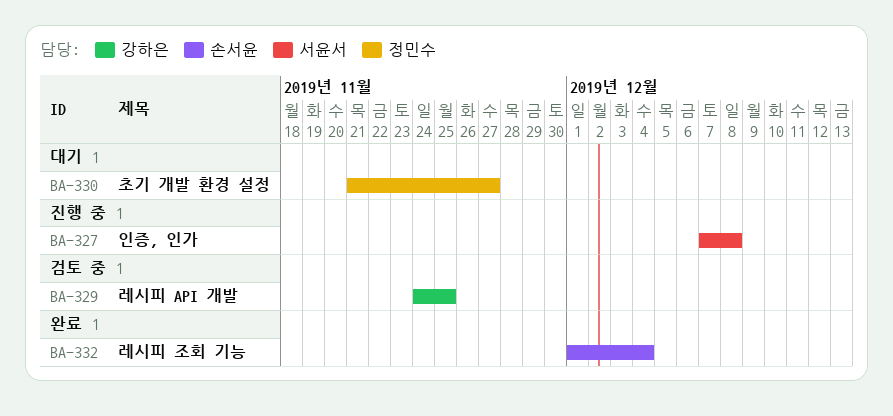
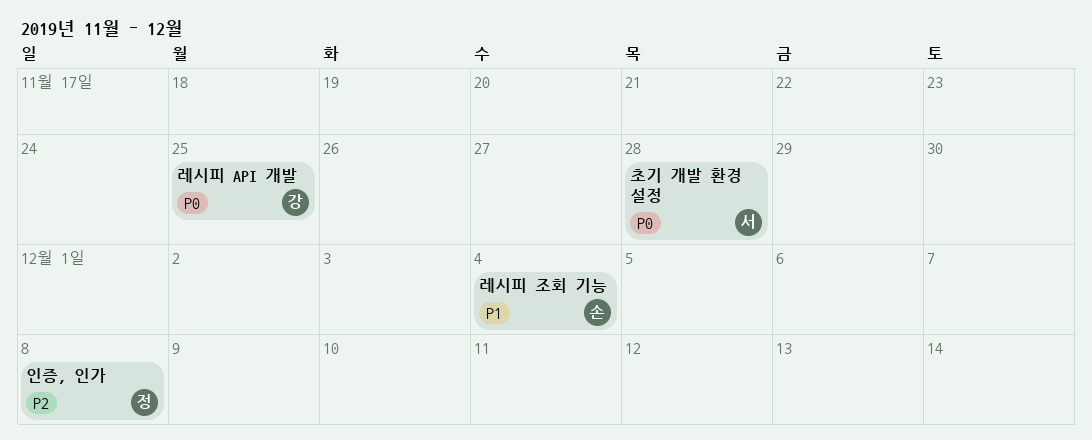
인증, 인가, owner: 서윤서 -> 정민수
초기 개발 환경 설정, owner: 정민수 -> 서윤서
초기 개발 환경 설정, due: Nov 27 -> Nov 28

